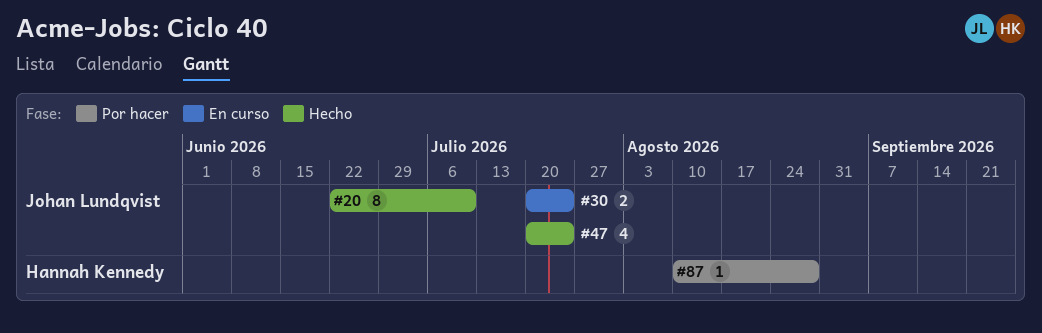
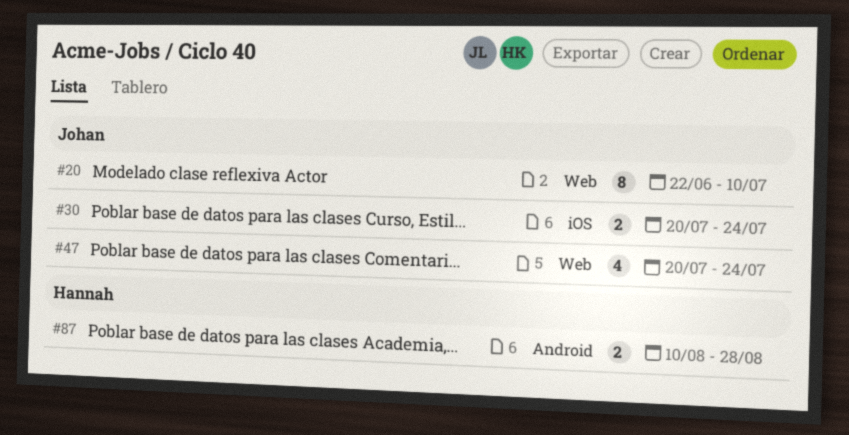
#87, estimate: 1 -> 2

